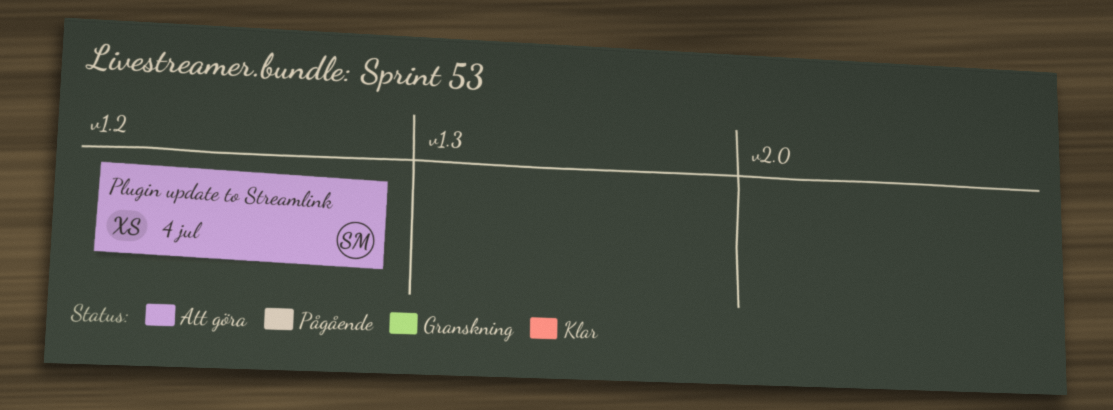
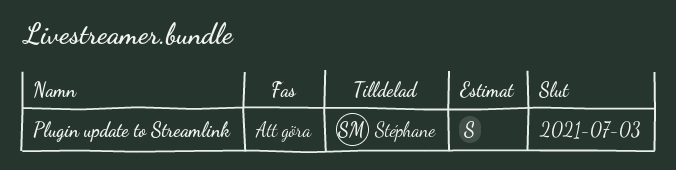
Plugin update to Streamlink, estimate: XS -> S
Plugin update to Streamlink, due: Jul 4 -> Jul 3

